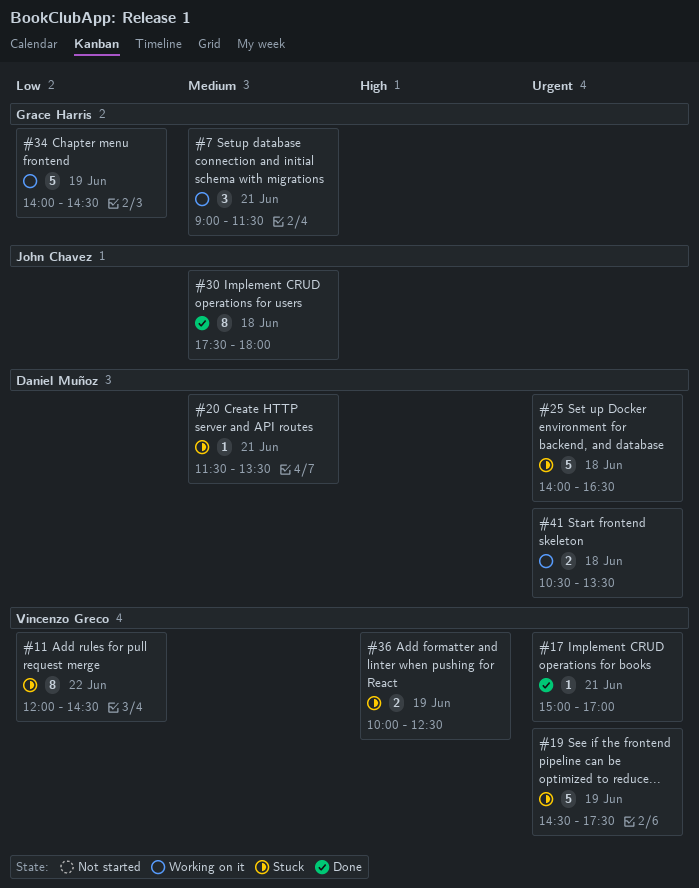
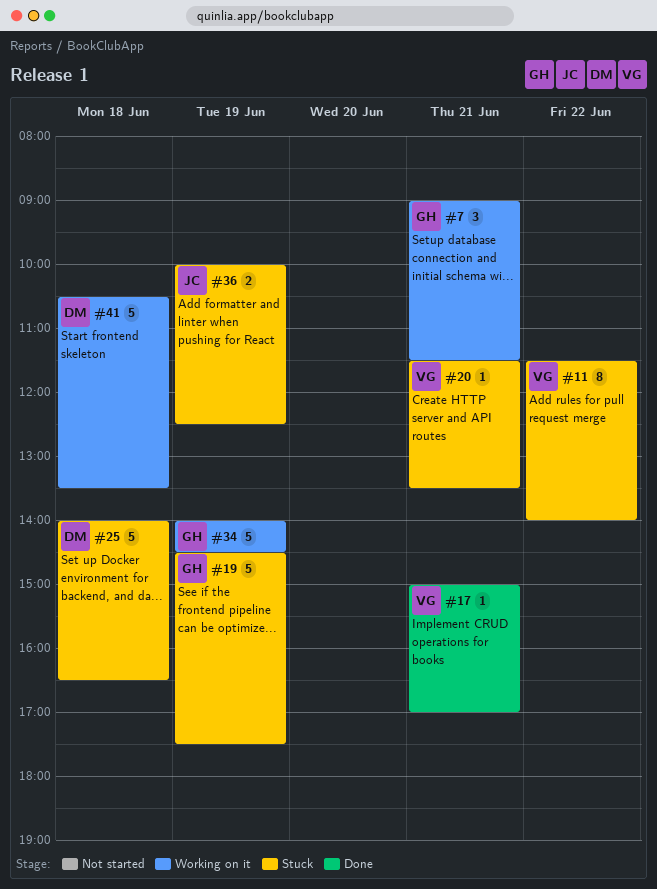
#11, begins: 12:00 -> 11:30
#11, ends: 14:30 -> 14:00
#19, owner: Vincenzo Greco -> Grace Harris
#20, owner: Daniel Muñoz -> Vincenzo Greco
#30: present -> none
#36, owner: Vincenzo Greco -> John Chavez
#41, estimate: 2 -> 5

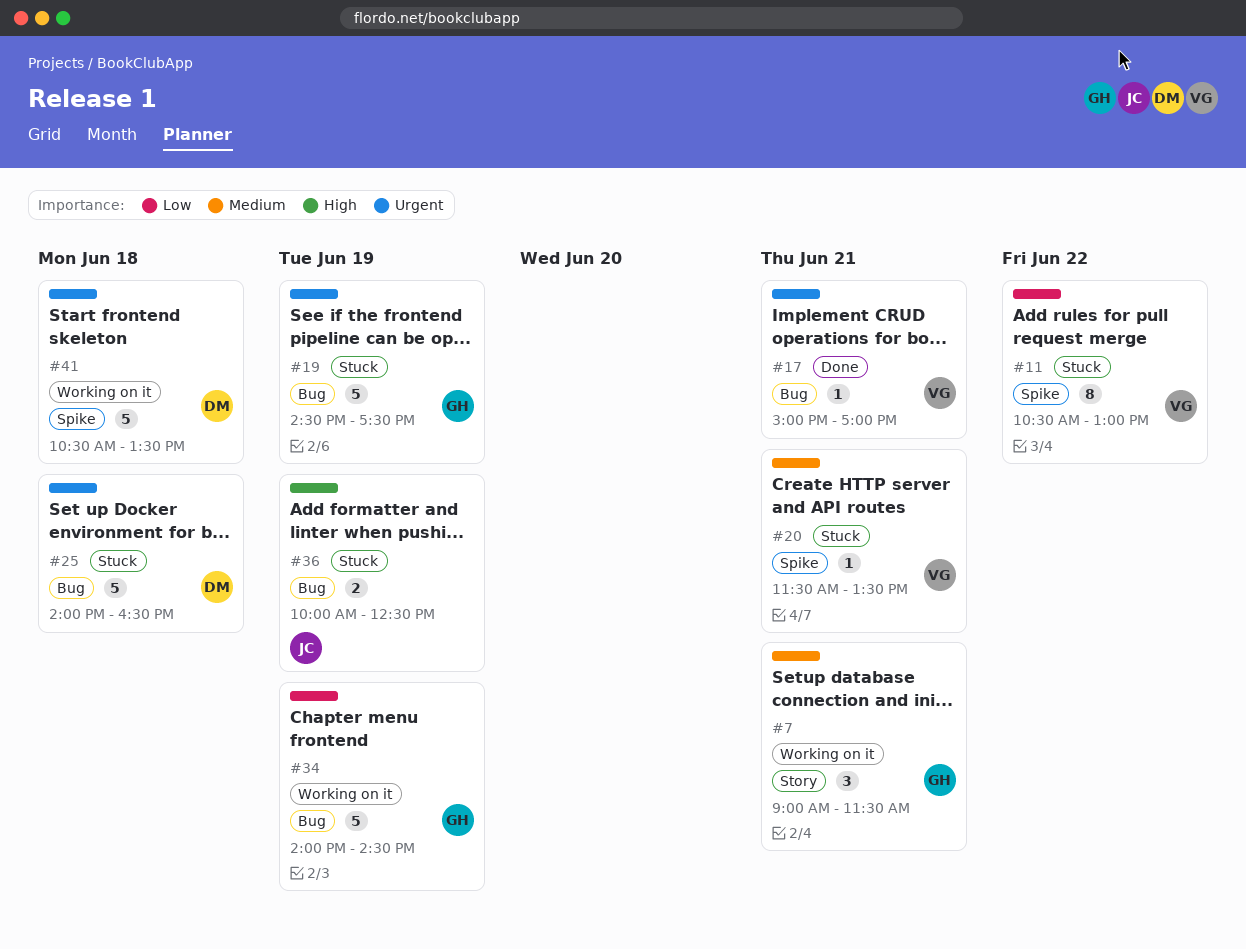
#11, begins: 11:30 -> 10:30
#11, ends: 14:00 -> 13:00

